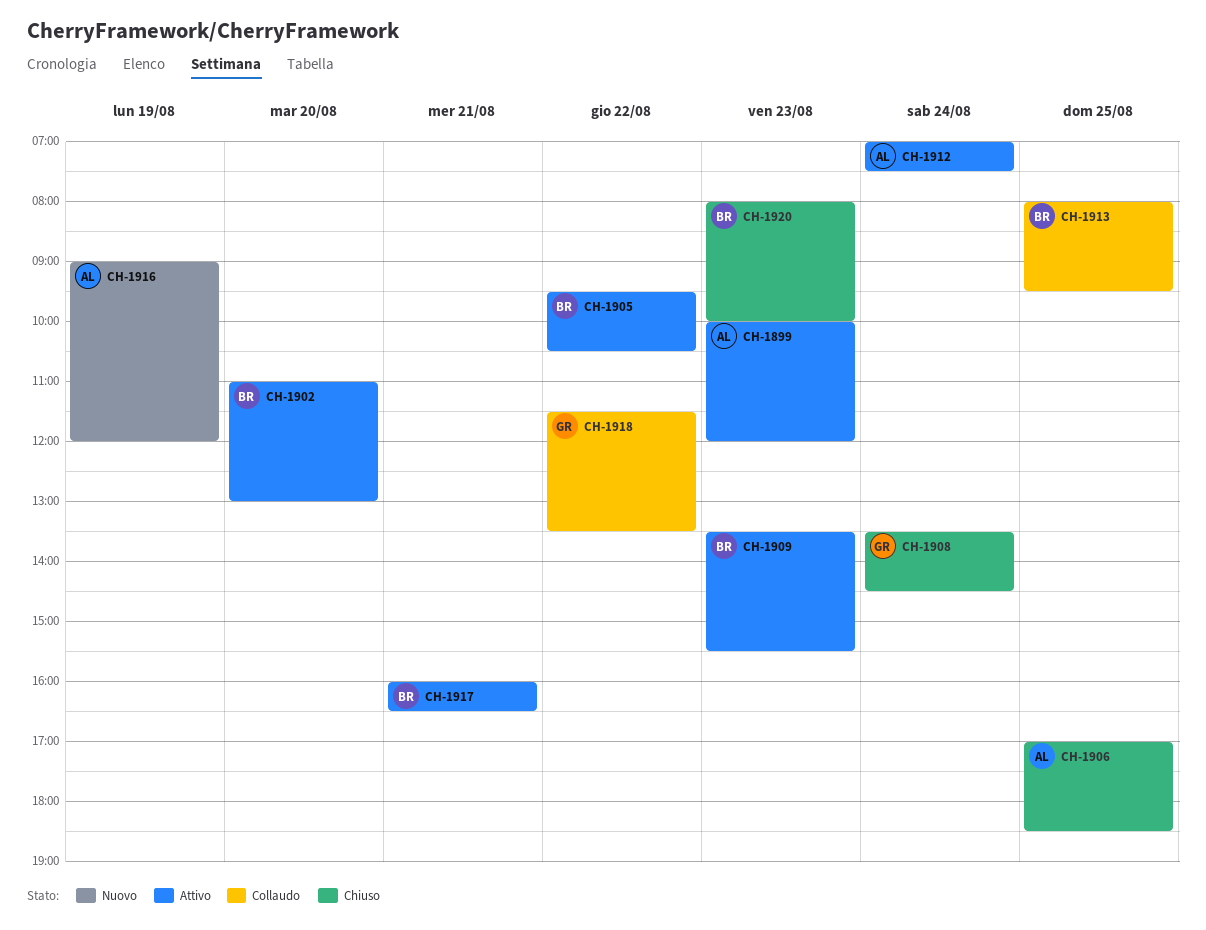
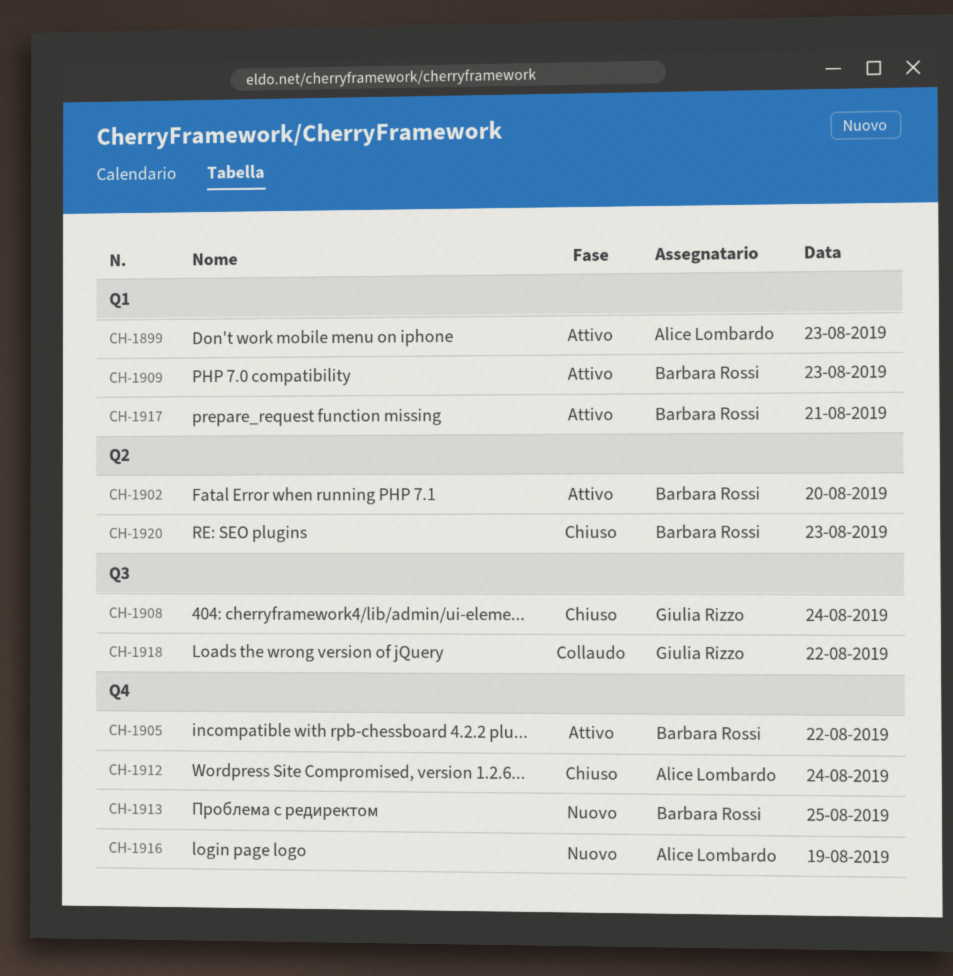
CH-1906: present -> none
CH-1912, status: Attivo -> Chiuso
CH-1913, status: Collaudo -> Nuovo

